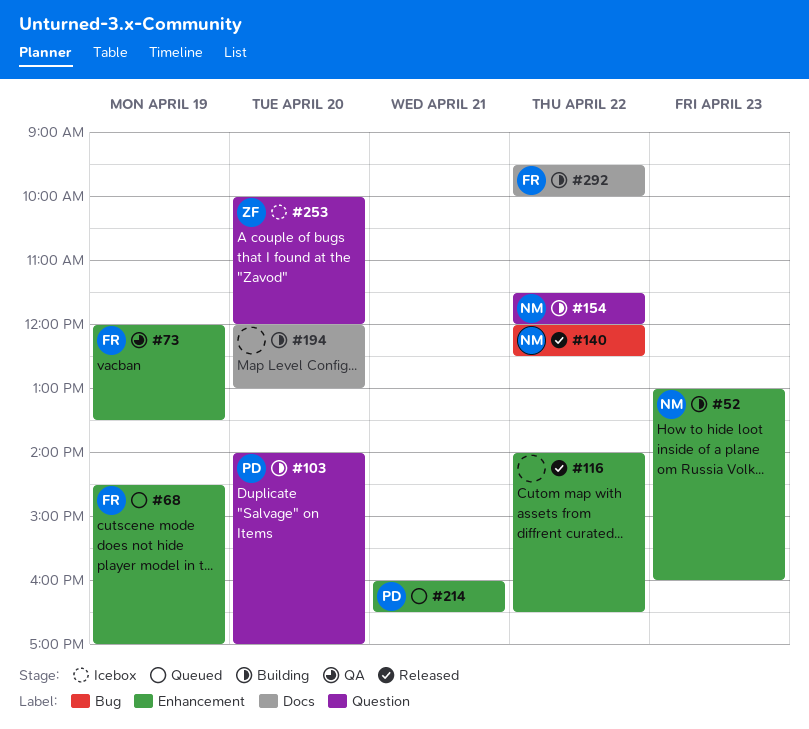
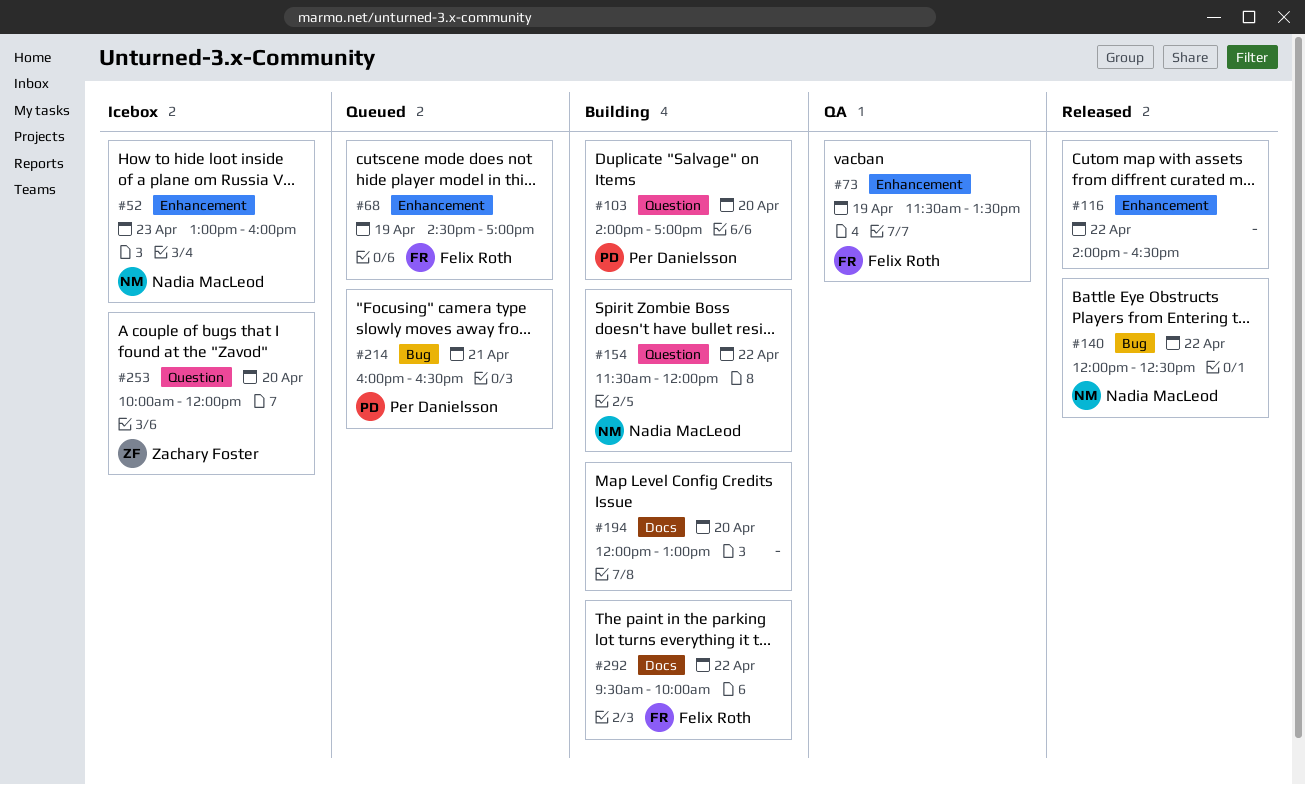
#52, status: Building -> Icebox
#73, begins: 12:00 -> 11:30
#214, label: Enhancement -> Bug

